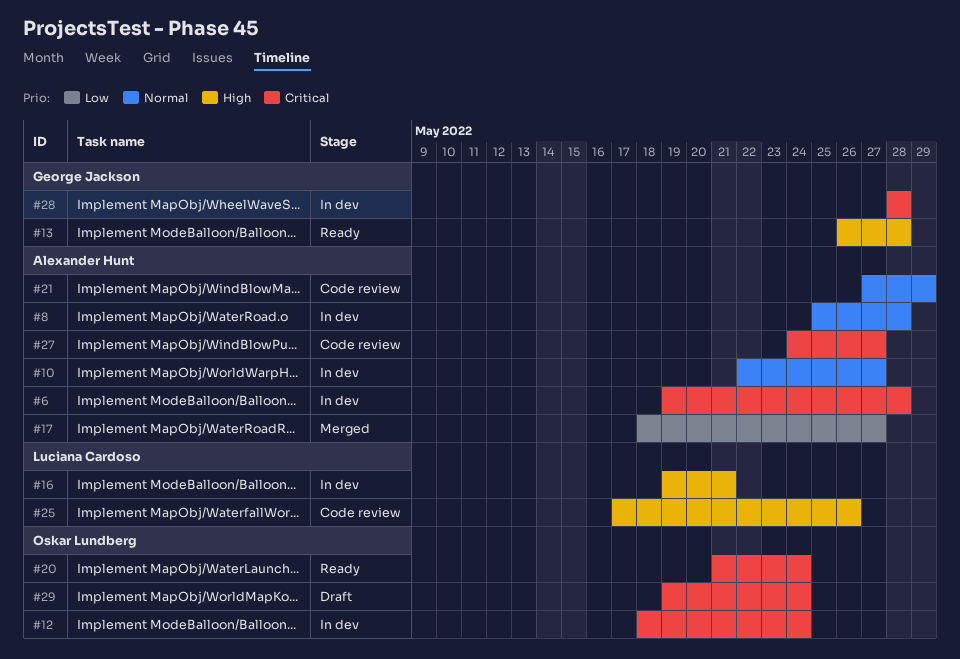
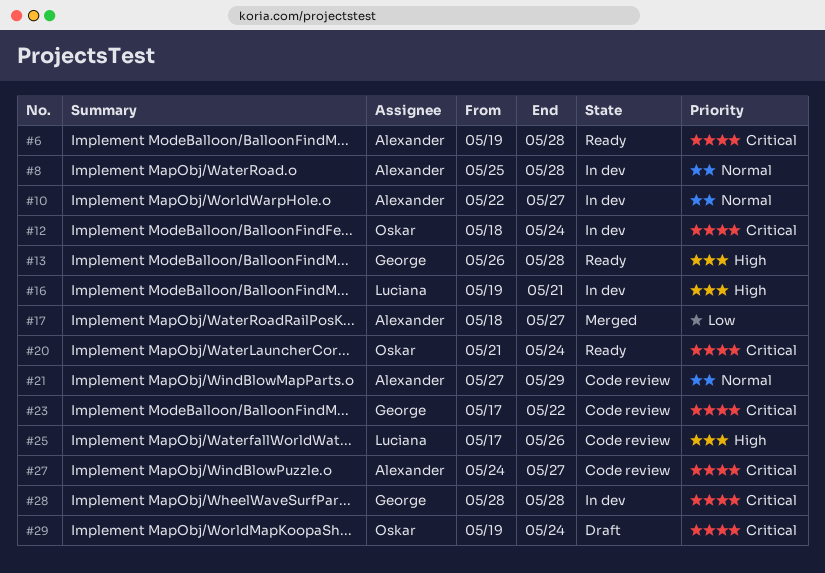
#6, status: In dev -> Ready
#23: none -> present

